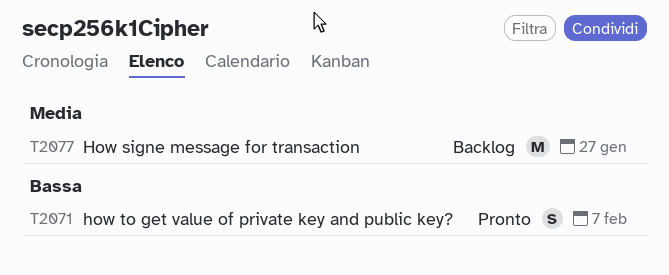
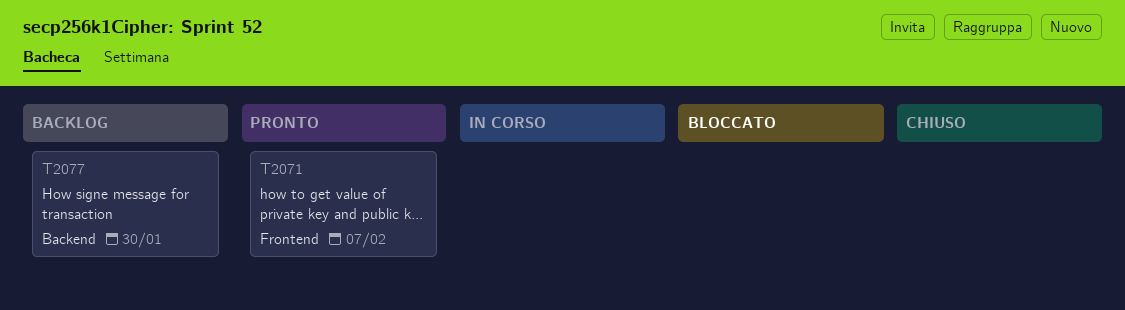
T2077, due: Jan 27 -> Jan 30

